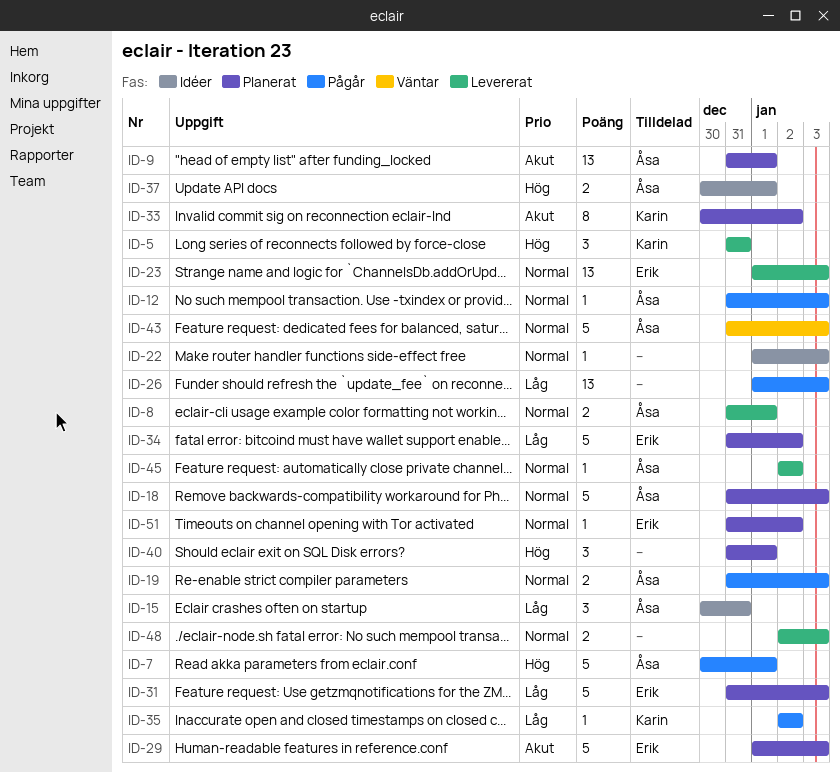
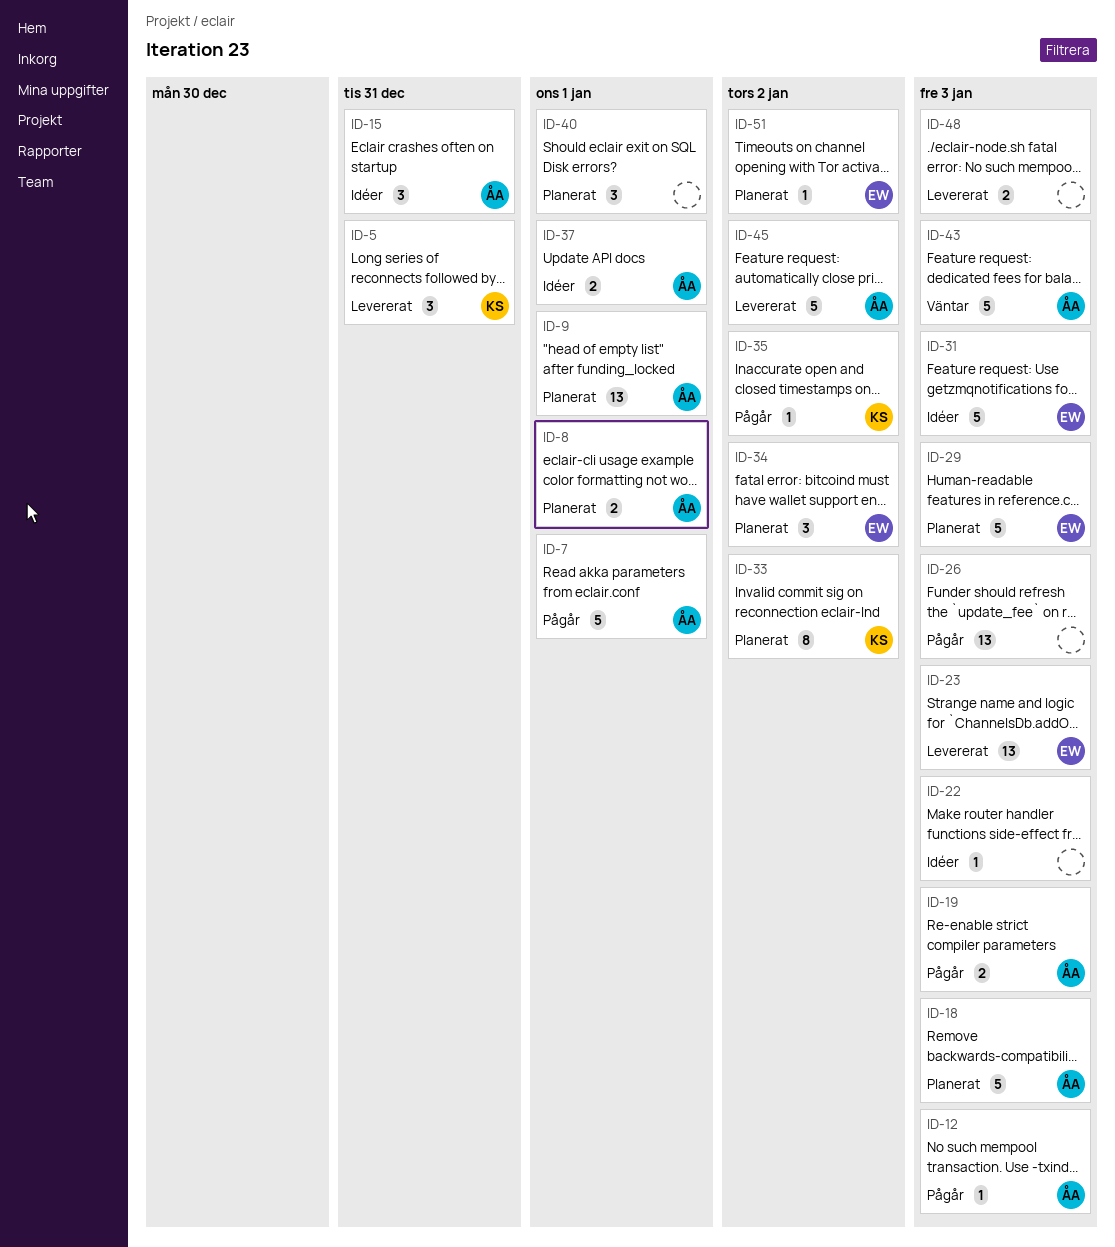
ID-8, status: Levererat -> Planerat
ID-31, status: Planerat -> Idéer
ID-34, estimate: 5 -> 3
ID-45, estimate: 1 -> 5

